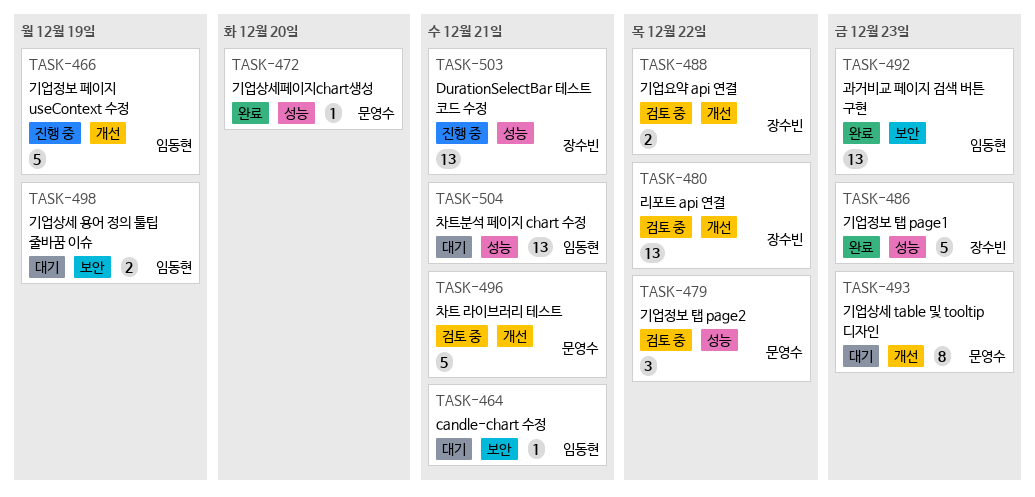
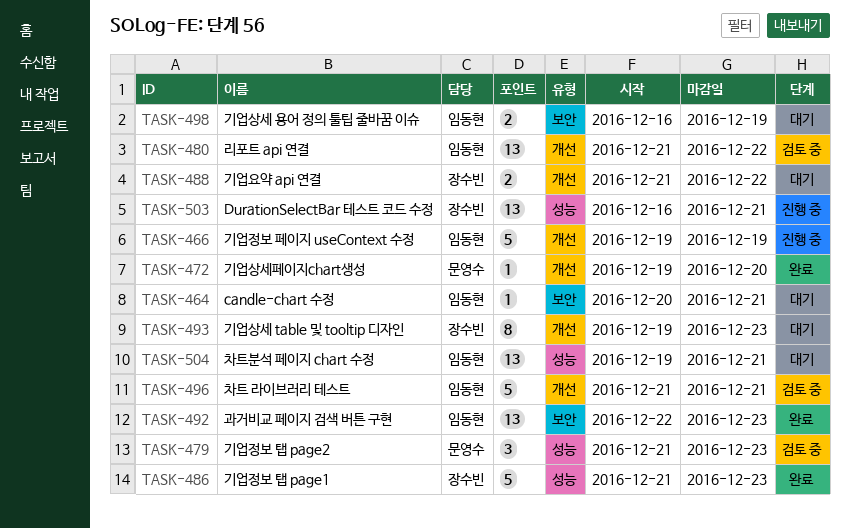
TASK-472, label: 성능 -> 개선
TASK-479, due: Dec 22 -> Dec 23
TASK-480, owner: 장수빈 -> 임동현
TASK-488, status: 검토 중 -> 대기
TASK-493, owner: 문영수 -> 장수빈
TASK-496, owner: 문영수 -> 임동현

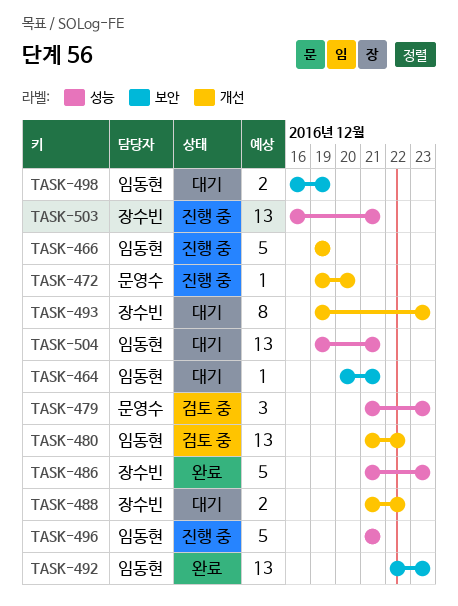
TASK-472, status: 완료 -> 진행 중
TASK-496, status: 검토 중 -> 진행 중
TASK-496, label: 개선 -> 성능

